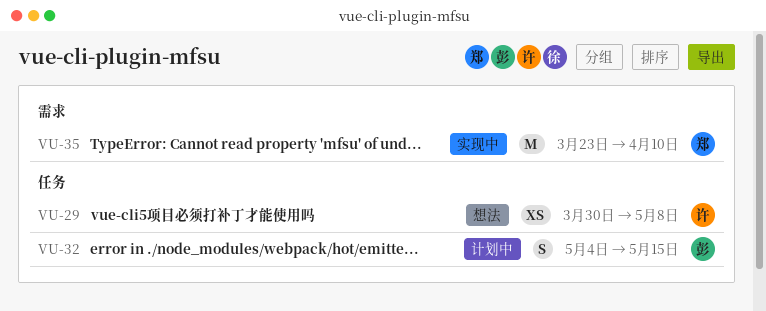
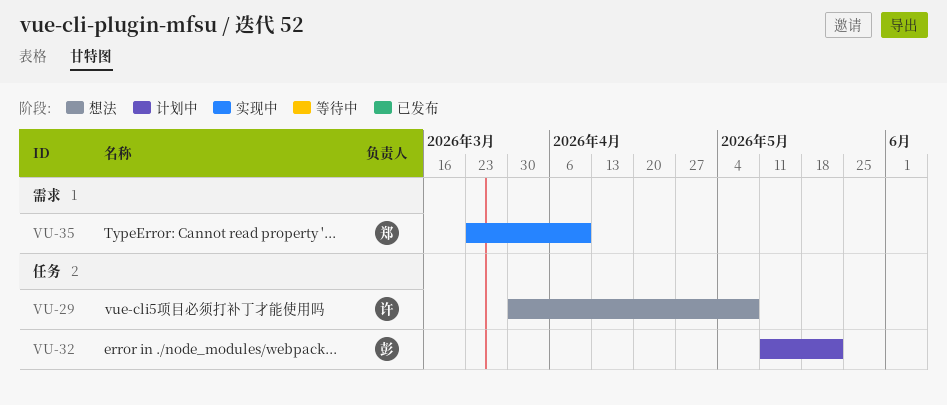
VU-32, start: May 4 -> May 11
VU-32, due: May 15 -> May 22

